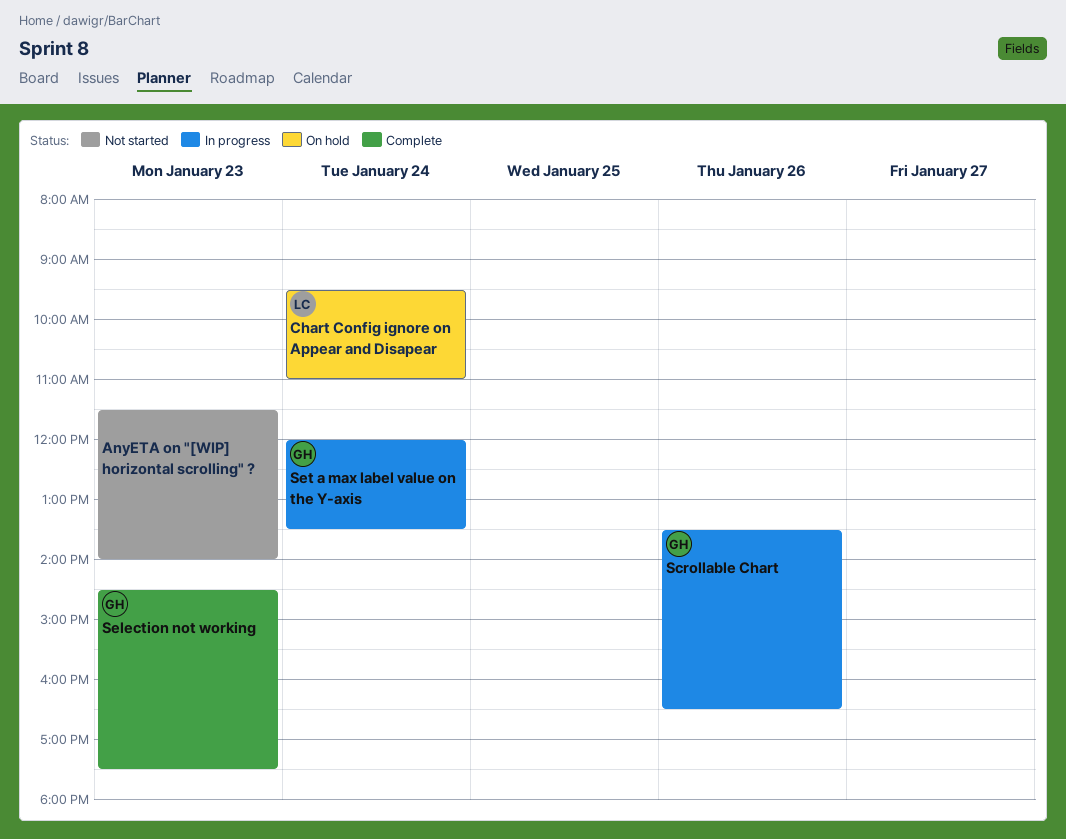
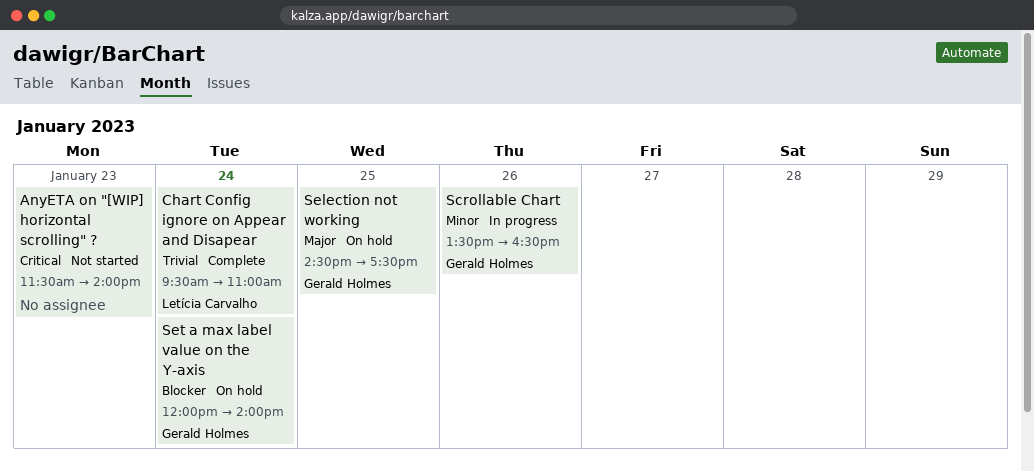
Chart Config ignore on Appear and Disapear, status: On hold -> Complete
Selection not working, status: Complete -> On hold
Selection not working, day: Jan 23 -> Jan 25
Set a max label value on the Y-axis, status: In progress -> On hold
Set a max label value on the Y-axis, ends: 13:30 -> 14:00

